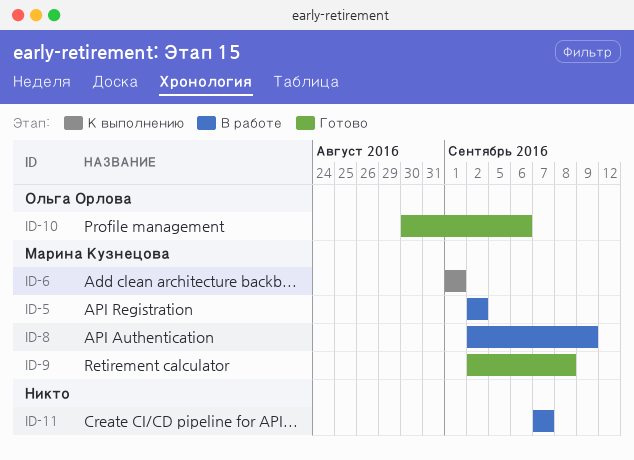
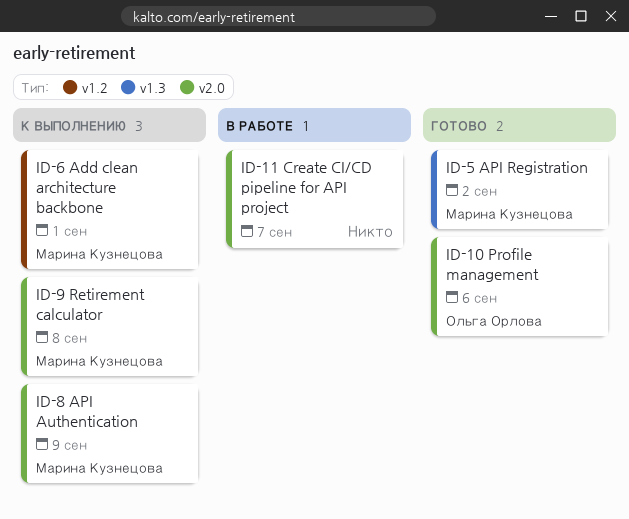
ID-5, status: В работе -> Готово
ID-8, status: В работе -> К выполнению
ID-9, status: Готово -> К выполнению

